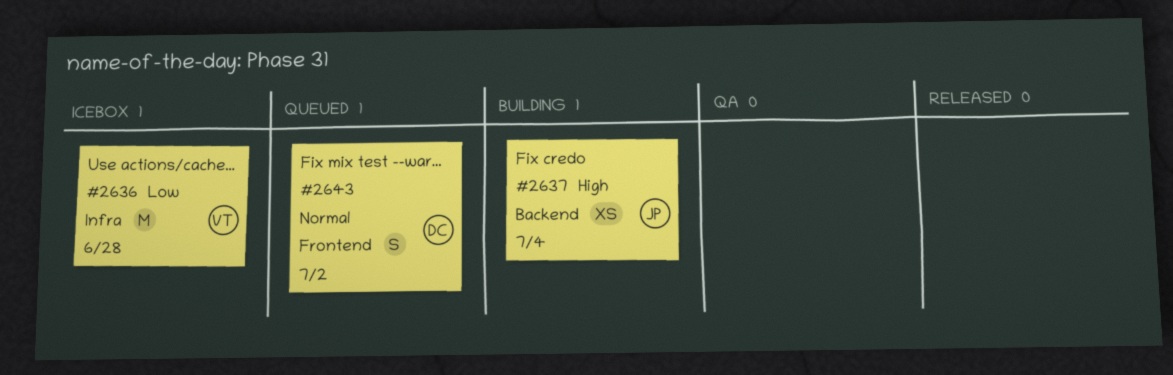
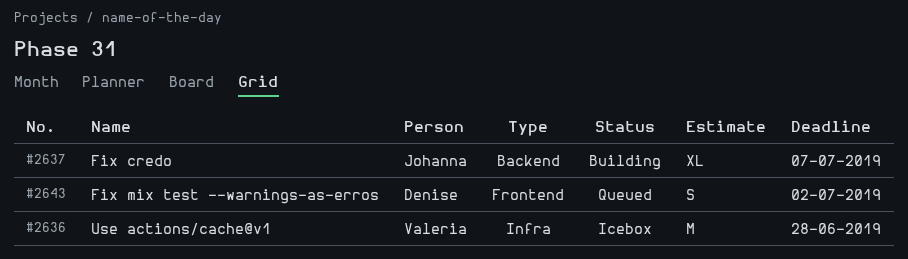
#2637, estimate: XS -> XL
#2637, due: Jul 4 -> Jul 7

